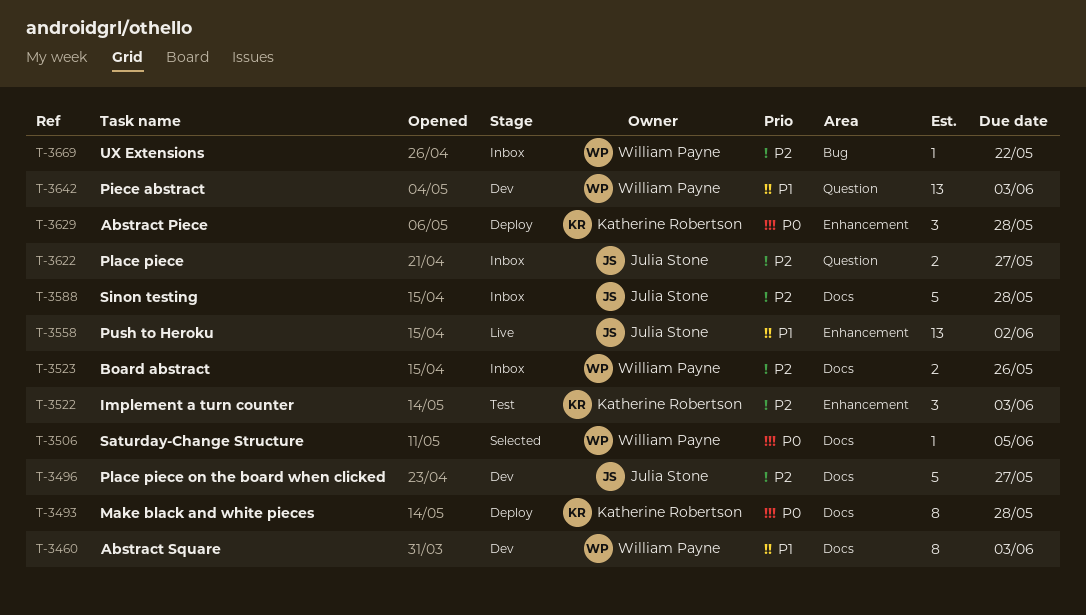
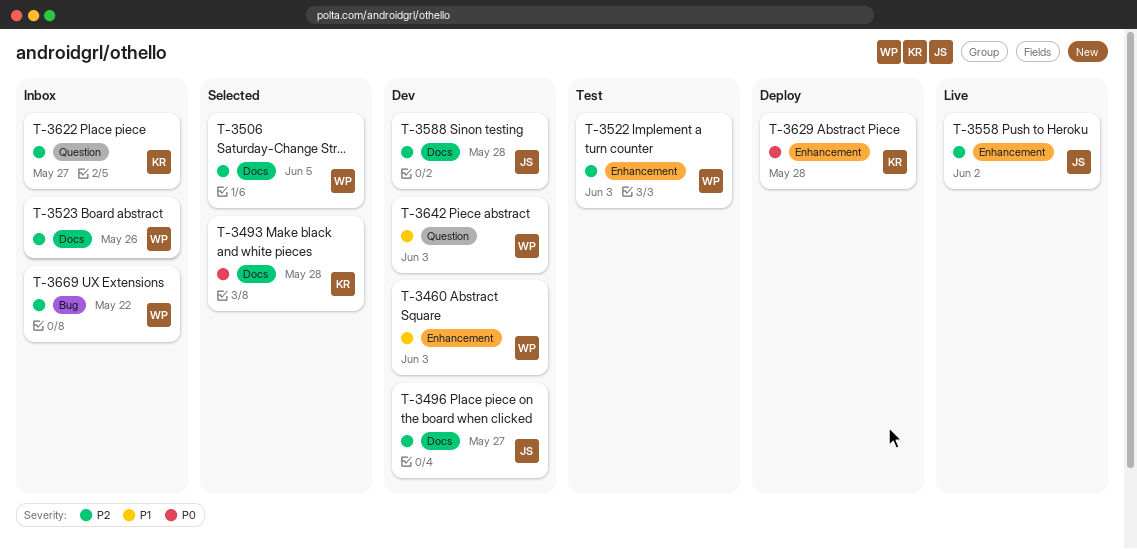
T-3460, label: Docs -> Enhancement
T-3493, status: Deploy -> Selected
T-3506, priority: P0 -> P2
T-3522, owner: Katherine Robertson -> William Payne
T-3558, priority: P1 -> P2
T-3588, status: Inbox -> Dev
T-3622, owner: Julia Stone -> Katherine Robertson

